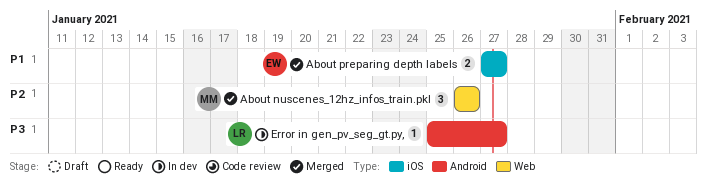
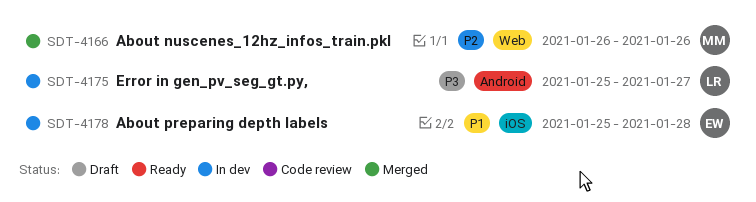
About preparing depth labels, status: Merged -> In dev
About preparing depth labels, start: Jan 27 -> Jan 25
About preparing depth labels, due: Jan 27 -> Jan 28

